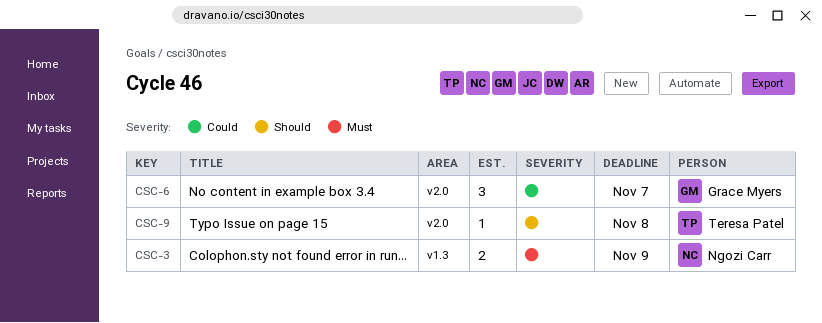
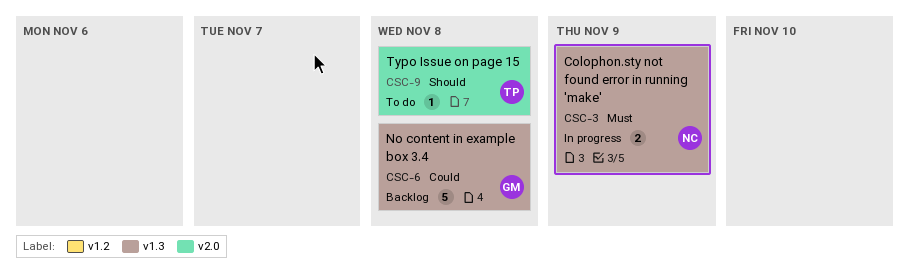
CSC-6, label: v2.0 -> v1.3
CSC-6, estimate: 3 -> 5
CSC-6, due: Nov 7 -> Nov 8

